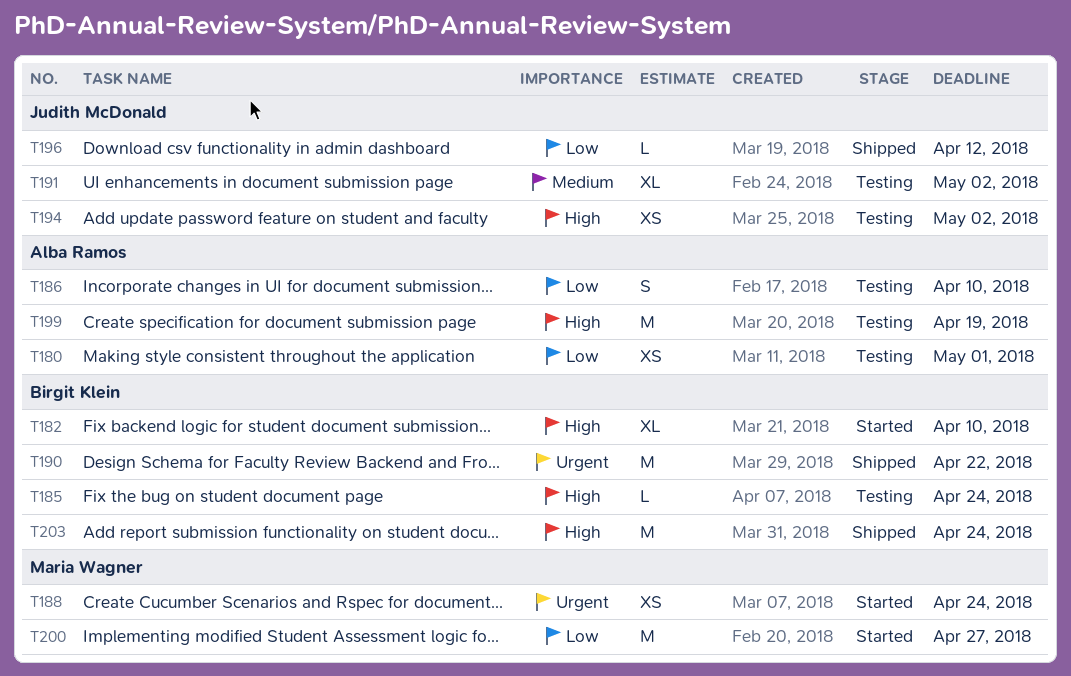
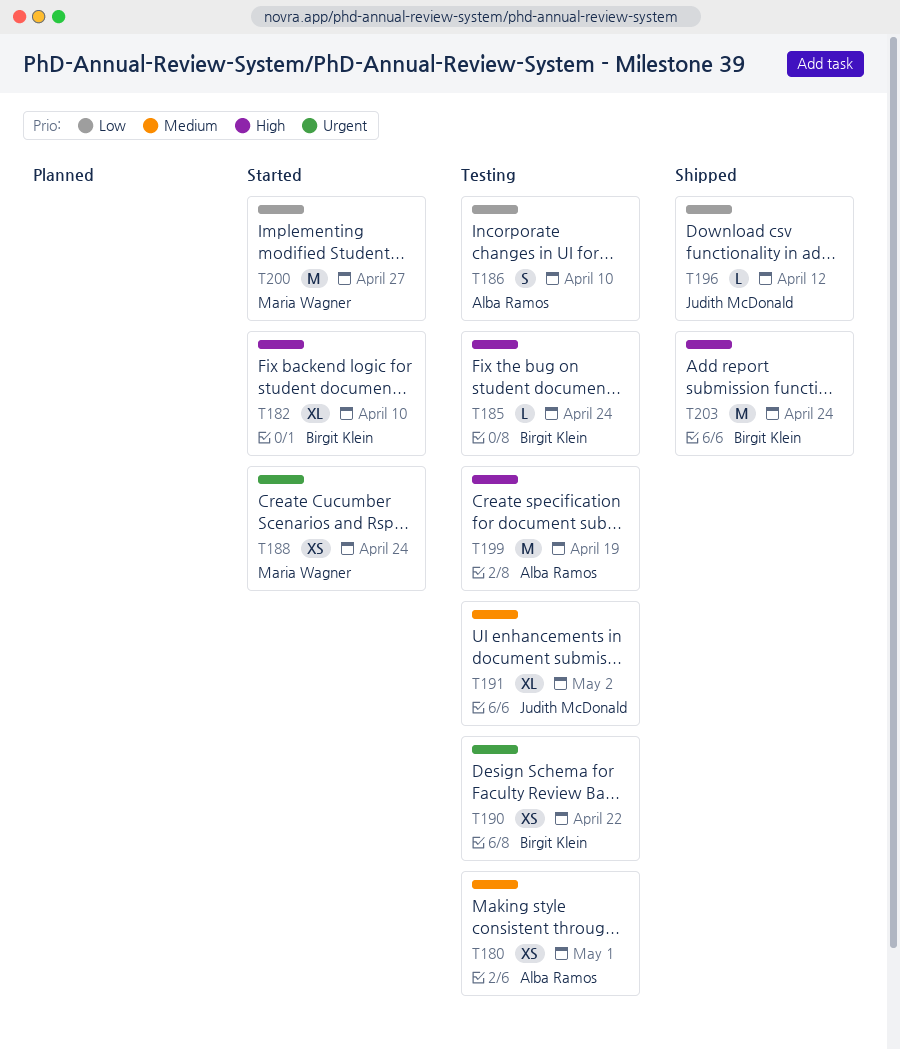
T180, priority: Low -> Medium
T190, status: Shipped -> Testing
T190, estimate: M -> XS
T194: present -> none

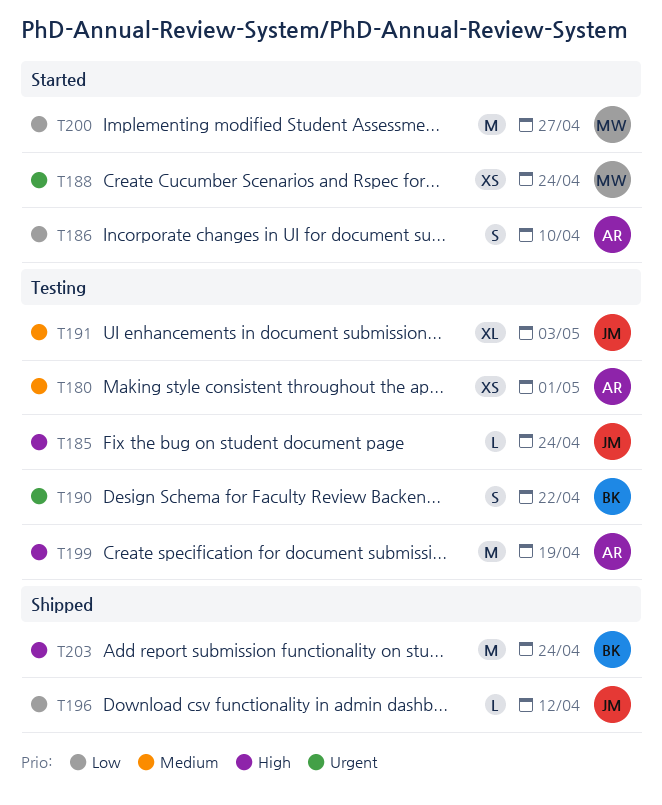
T182: present -> none
T185, owner: Birgit Klein -> Judith McDonald
T186, status: Testing -> Started
T190, estimate: XS -> S
T191, due: May 2 -> May 3

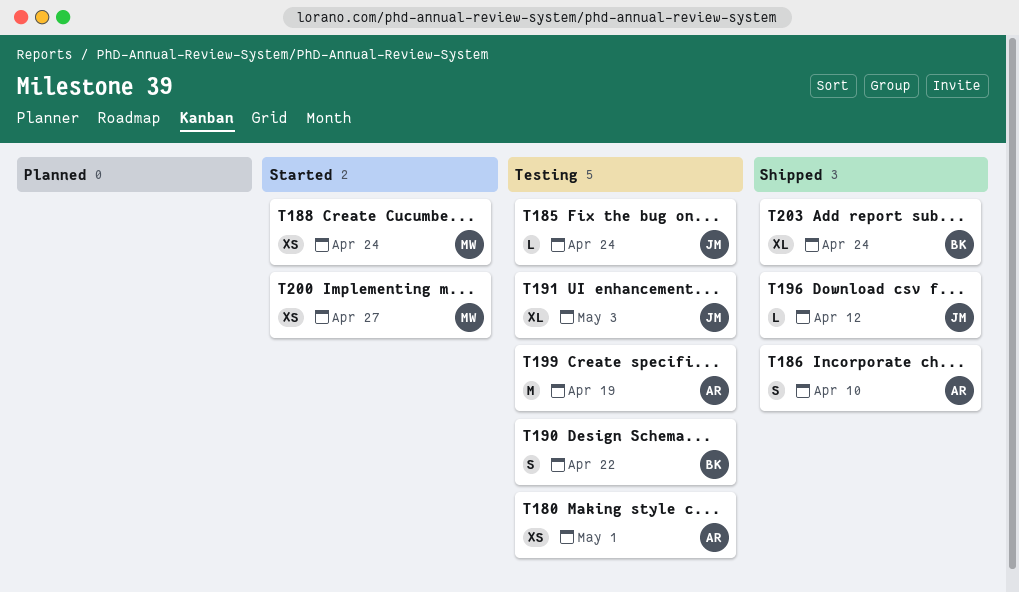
T186, status: Started -> Shipped
T200, estimate: M -> XS
T203, estimate: M -> XL

